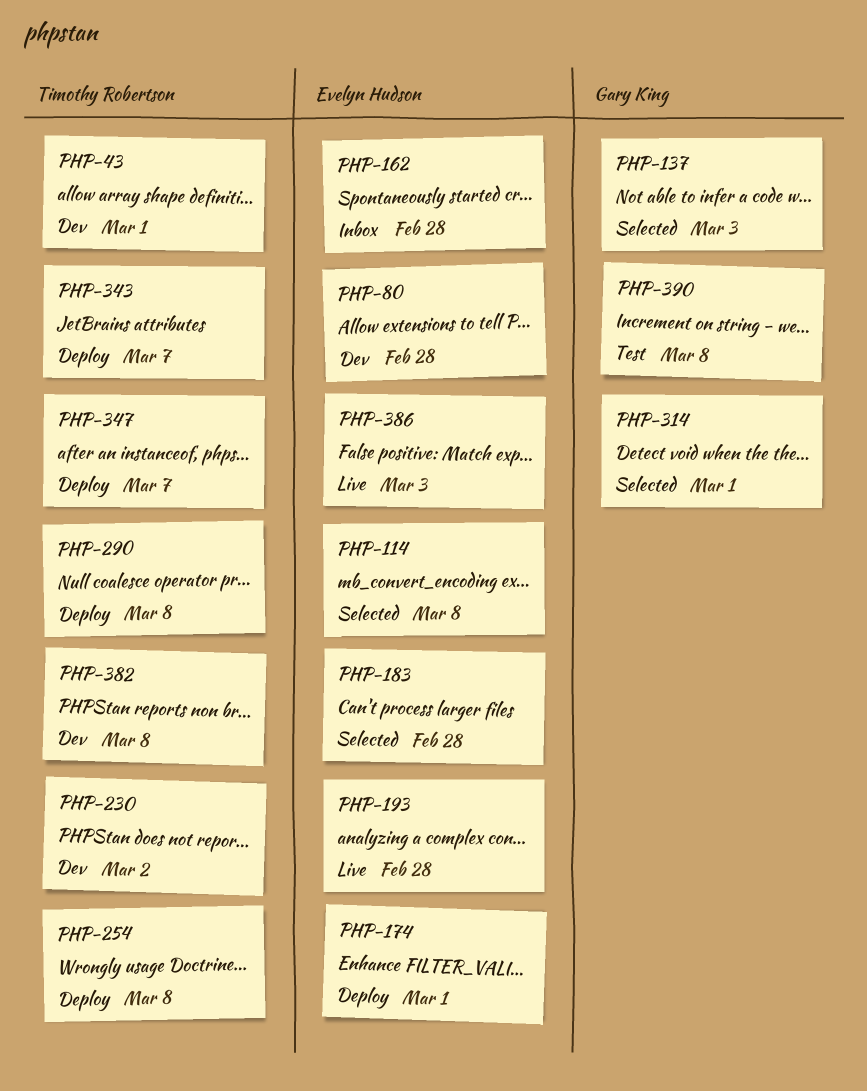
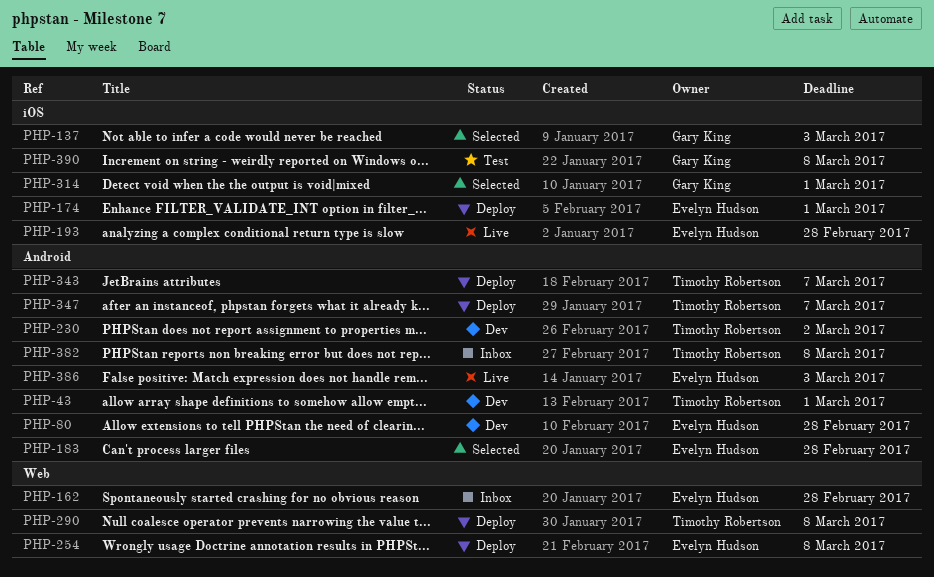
PHP-114: present -> none
PHP-254, owner: Timothy Robertson -> Evelyn Hudson
PHP-382, status: Dev -> Inbox

